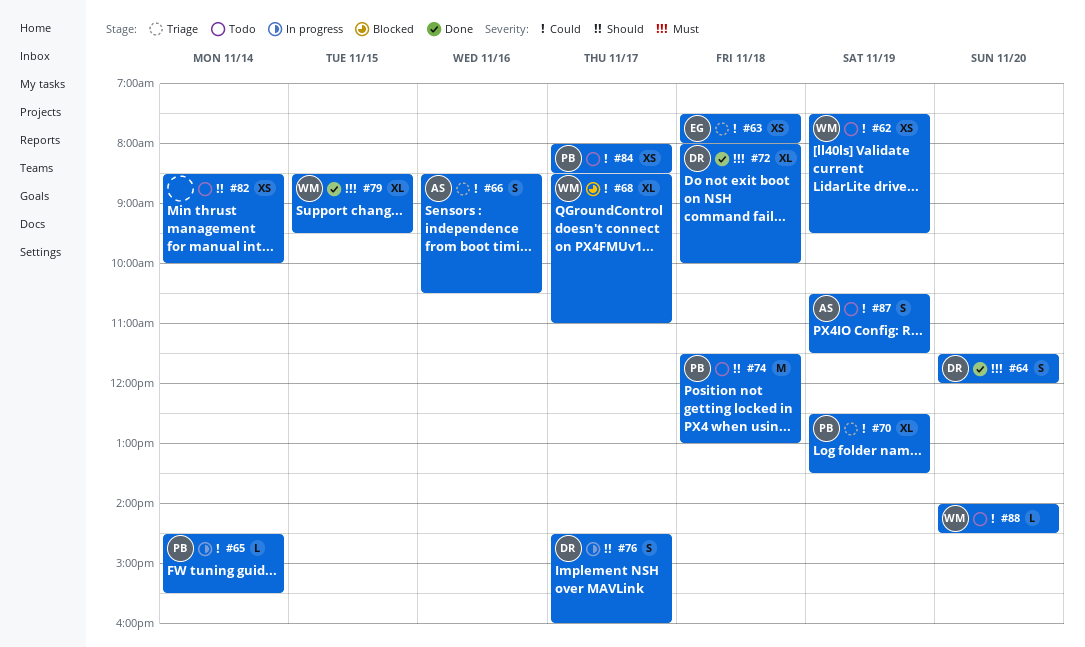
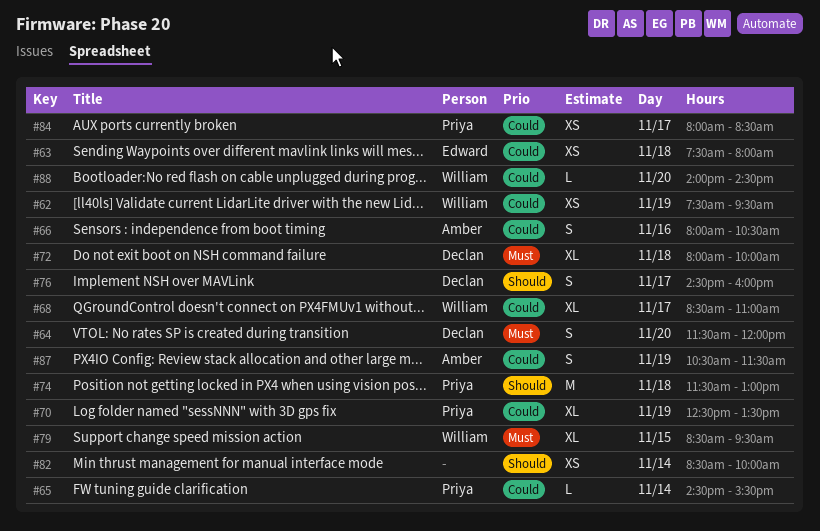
#66, begins: 08:30 -> 08:00

